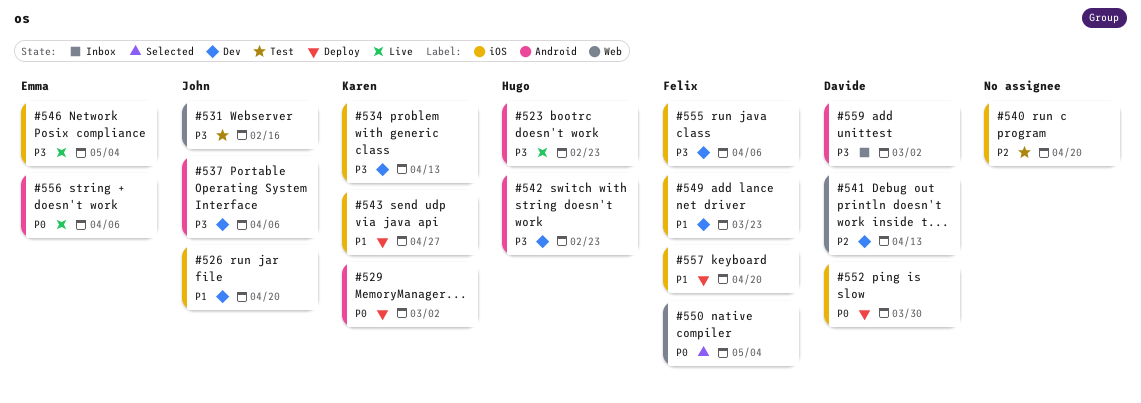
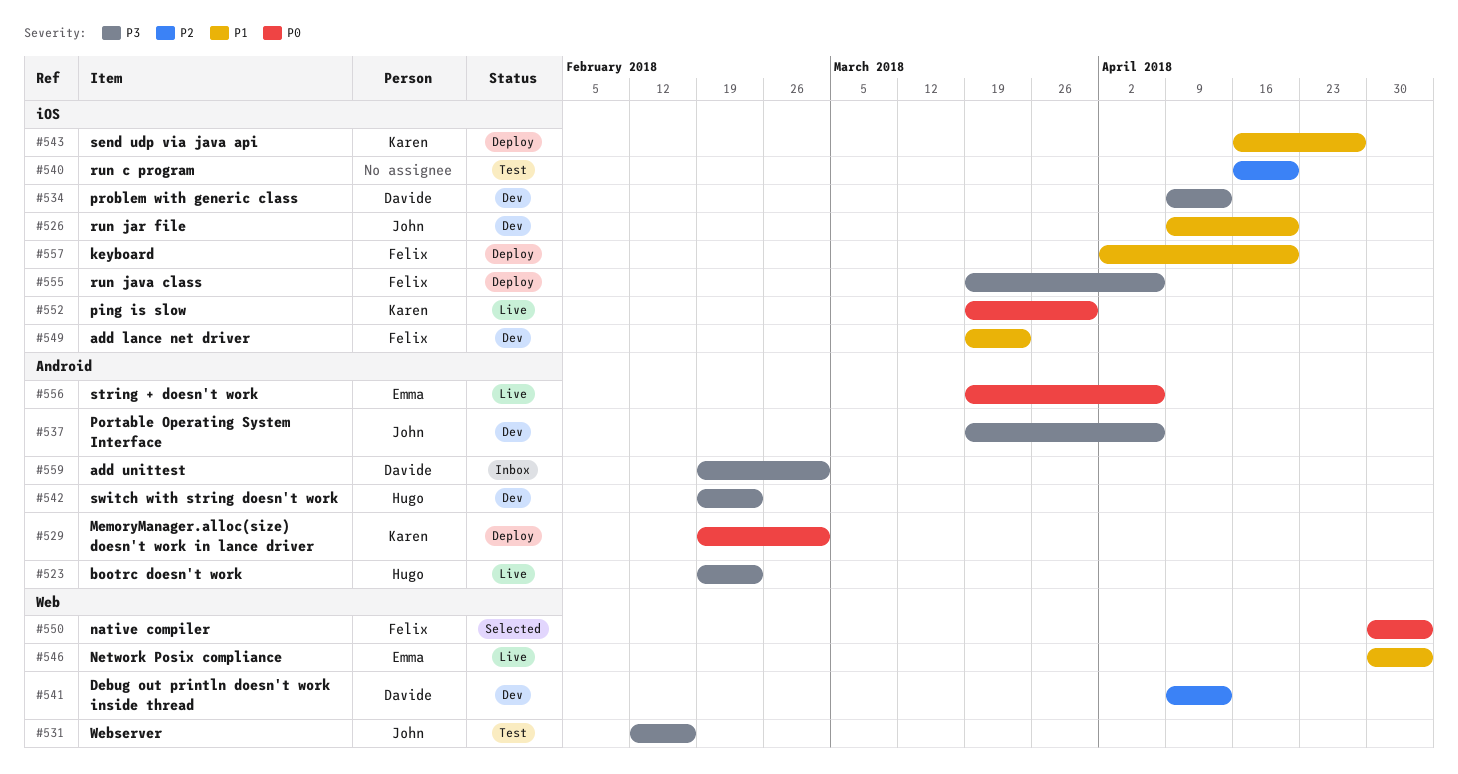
#534, owner: Karen -> Davide
#546, priority: P3 -> P1
#546, label: iOS -> Web
#552, status: Deploy -> Live
#552, owner: Davide -> Karen
#555, status: Dev -> Deploy

